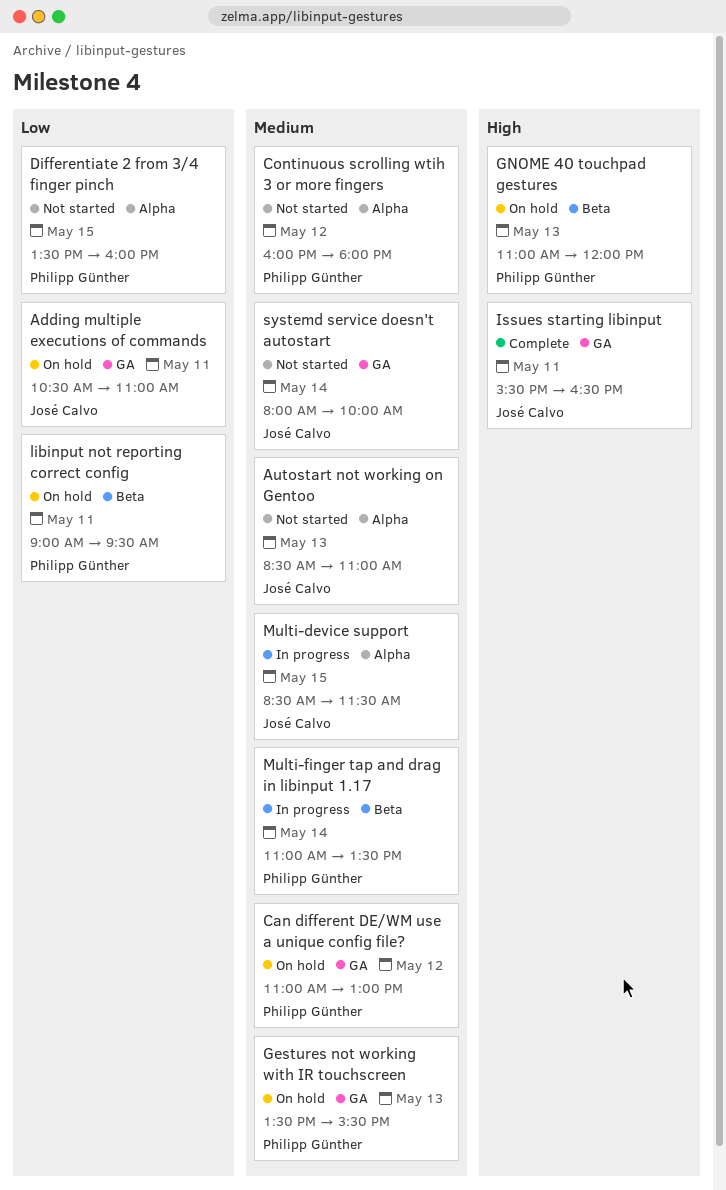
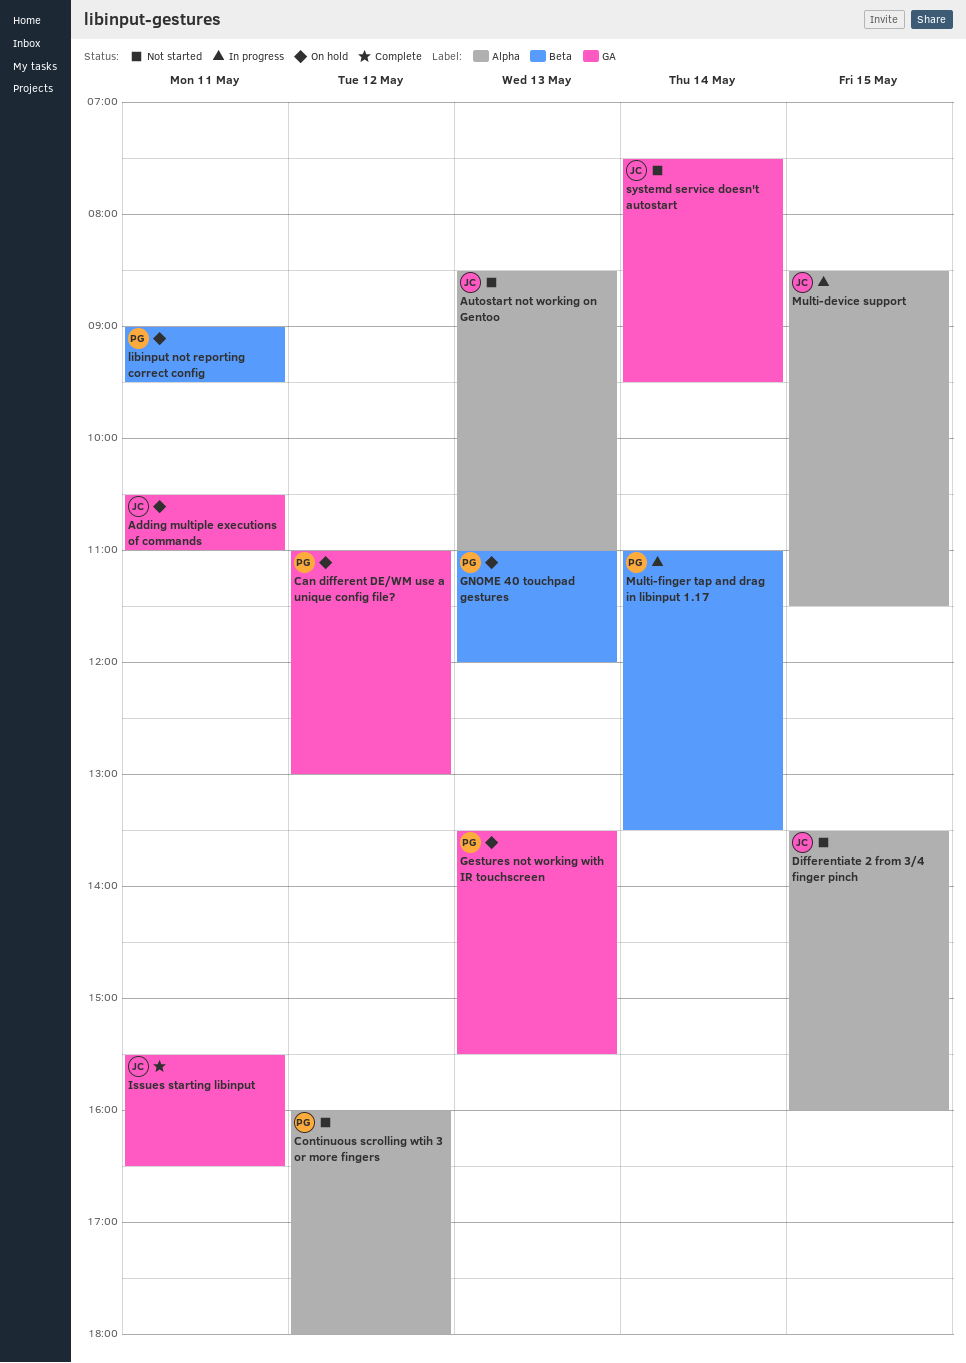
Differentiate 2 from 3/4 finger pinch, owner: Philipp Günther -> José Calvo
systemd service doesn't autostart, begins: 08:00 -> 07:30
systemd service doesn't autostart, ends: 10:00 -> 09:30

